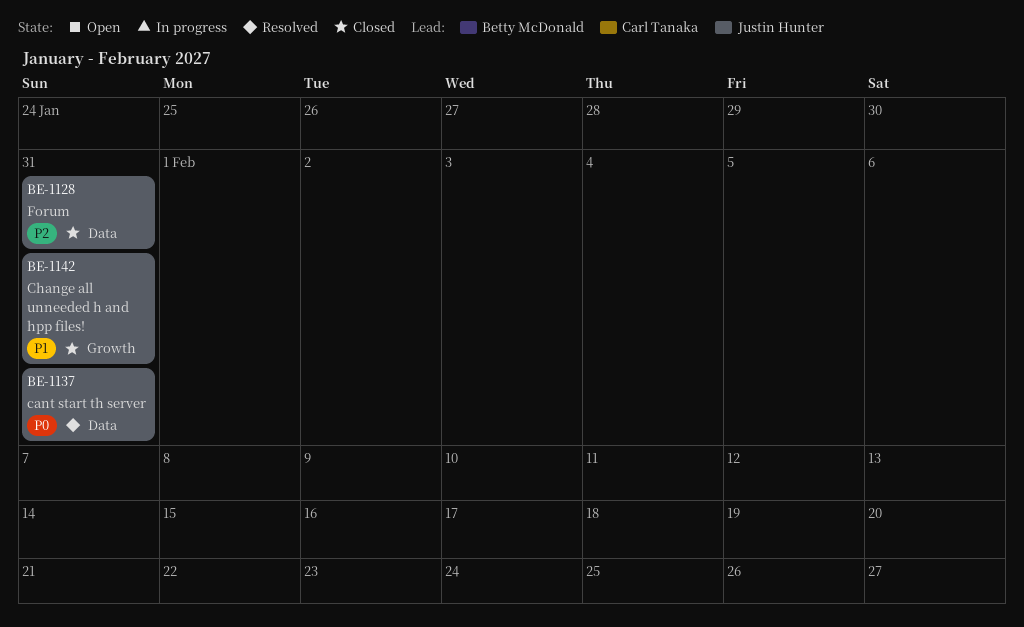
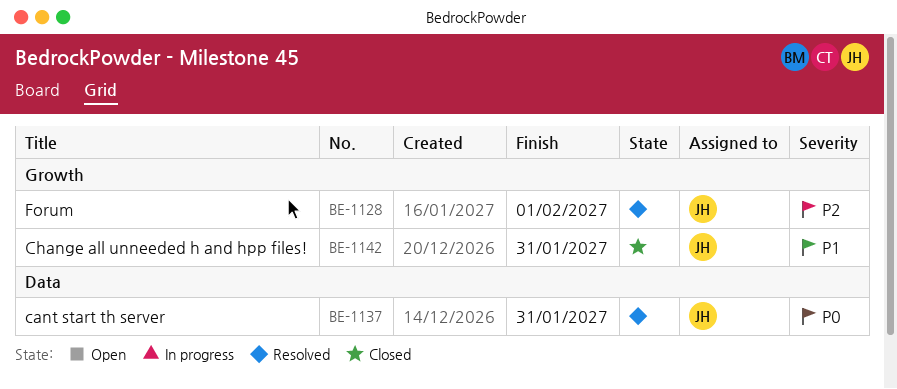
BE-1128, status: Closed -> Resolved
BE-1128, label: Data -> Growth
BE-1128, due: Jan 31 -> Feb 1

